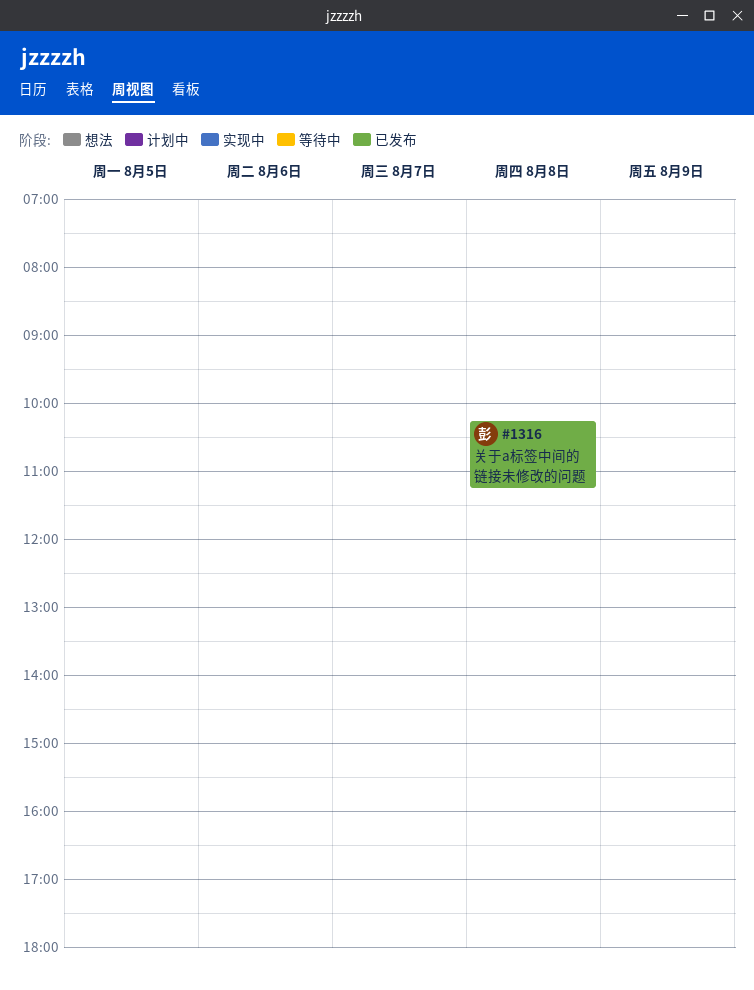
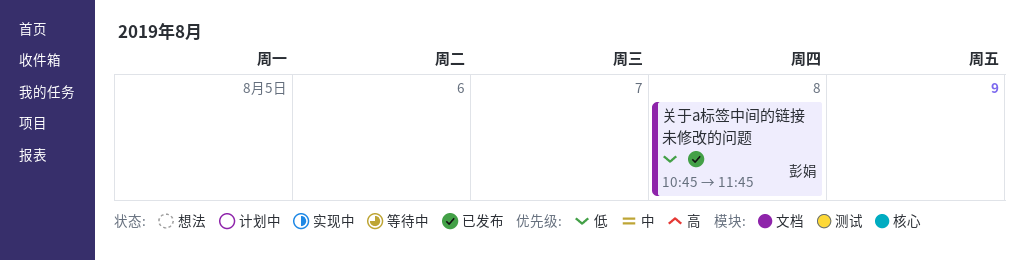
关于a标签中间的链接未修改的问题, begins: 10:15 -> 10:45
关于a标签中间的链接未修改的问题, ends: 11:15 -> 11:45

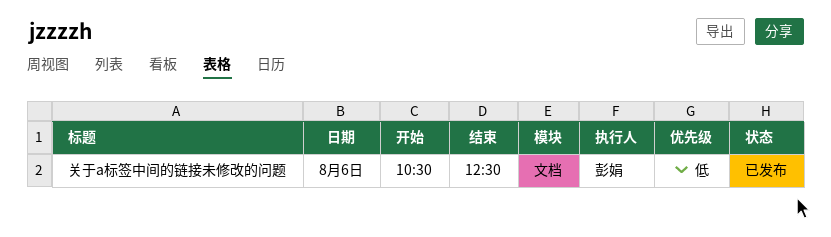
关于a标签中间的链接未修改的问题, day: Aug 8 -> Aug 6
关于a标签中间的链接未修改的问题, begins: 10:45 -> 10:30
关于a标签中间的链接未修改的问题, ends: 11:45 -> 12:30

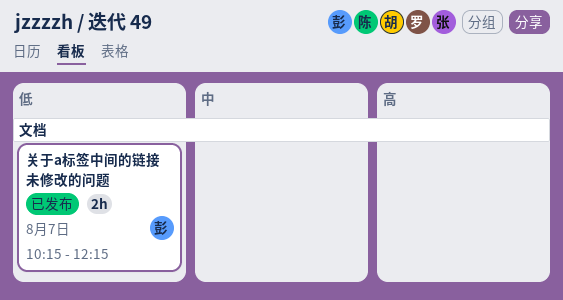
关于a标签中间的链接未修改的问题, day: Aug 6 -> Aug 7
关于a标签中间的链接未修改的问题, begins: 10:30 -> 10:15
关于a标签中间的链接未修改的问题, ends: 12:30 -> 12:15

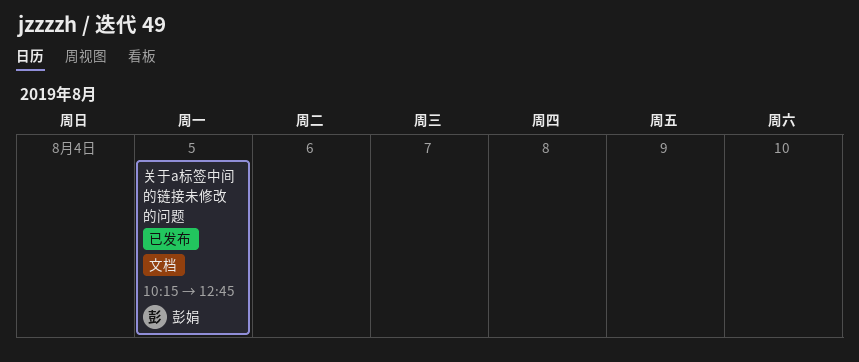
关于a标签中间的链接未修改的问题, day: Aug 7 -> Aug 5
关于a标签中间的链接未修改的问题, ends: 12:15 -> 12:45

